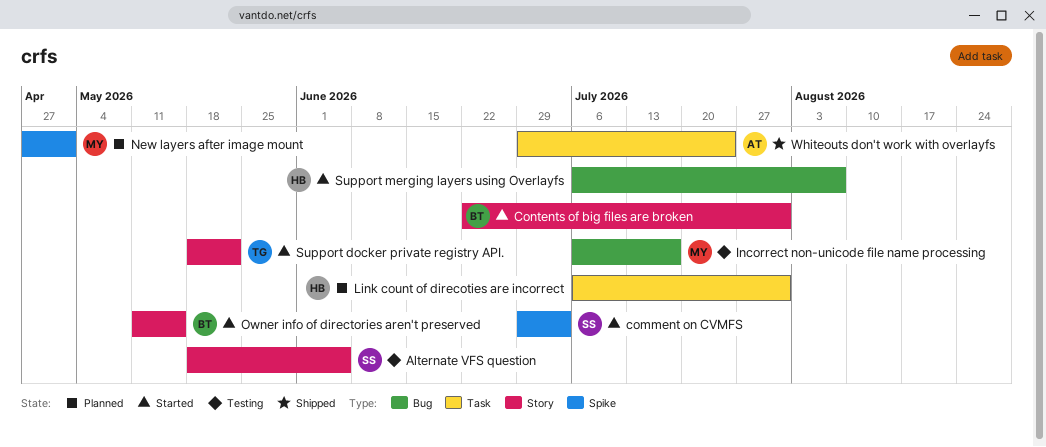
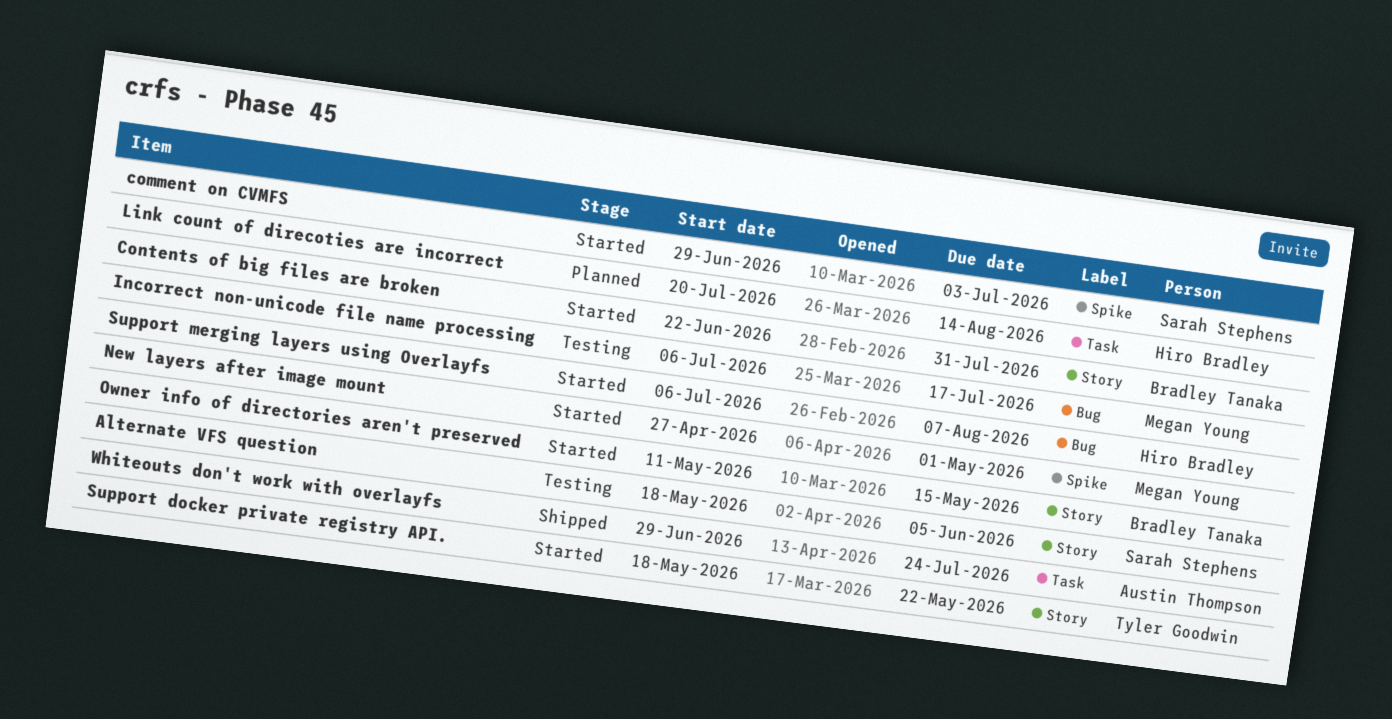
Link count of direcoties are incorrect, start: Jul 6 -> Jul 20
Link count of direcoties are incorrect, due: Jul 31 -> Aug 14
New layers after image mount, status: Planned -> Started

